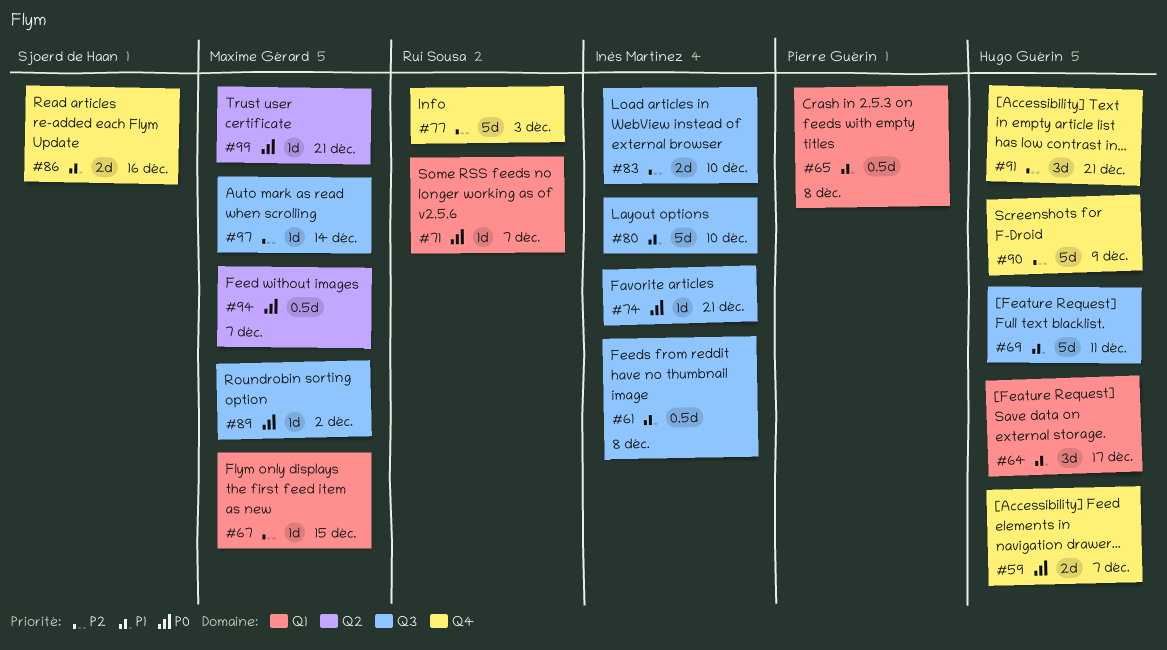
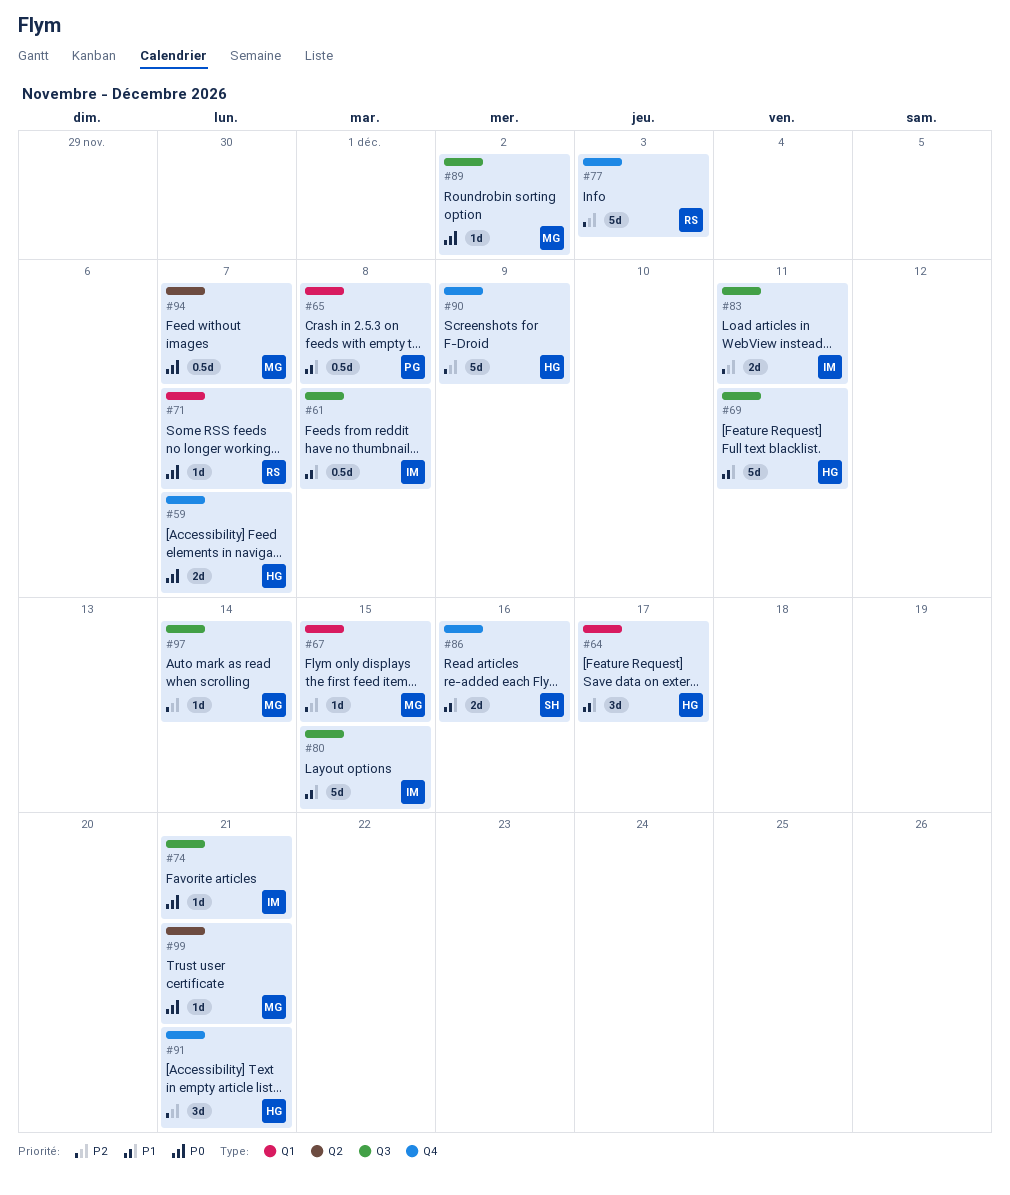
#80, due: Dec 10 -> Dec 15
#83, due: Dec 10 -> Dec 11

